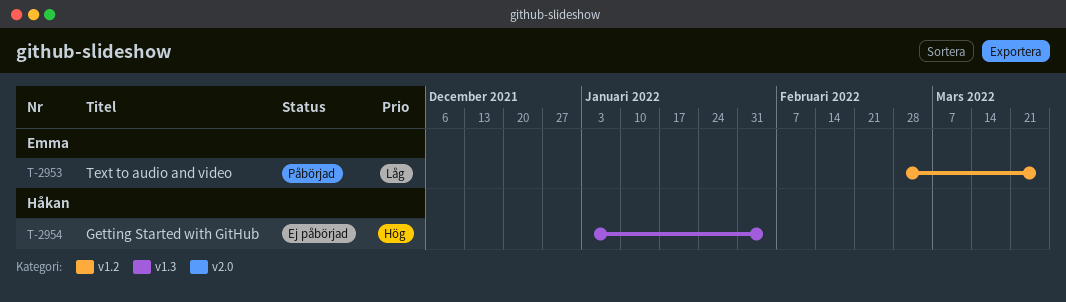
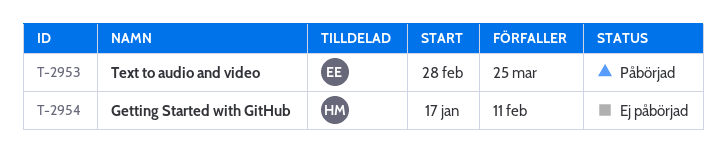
T-2954, start: Jan 3 -> Jan 17
T-2954, due: Feb 4 -> Feb 11

